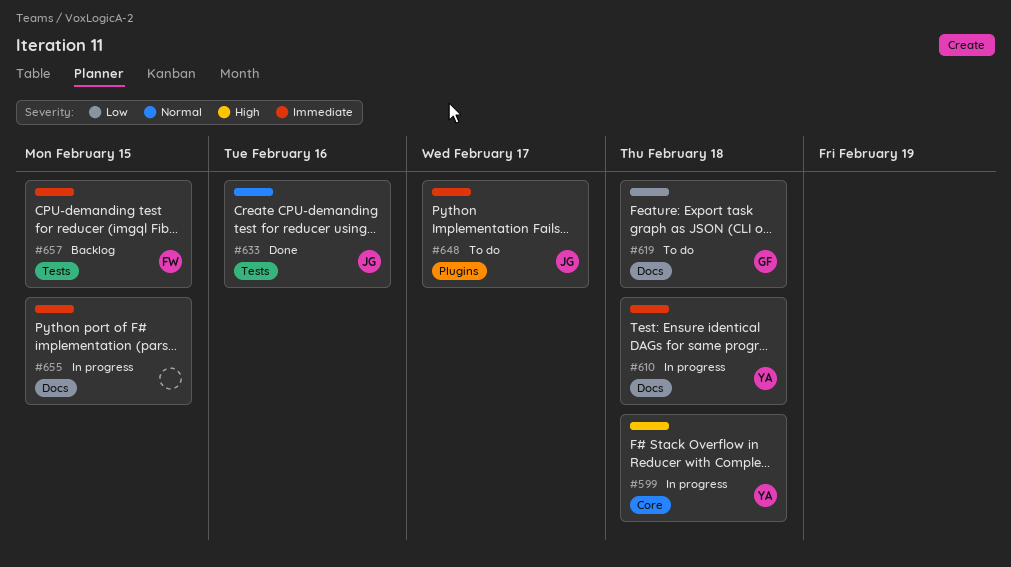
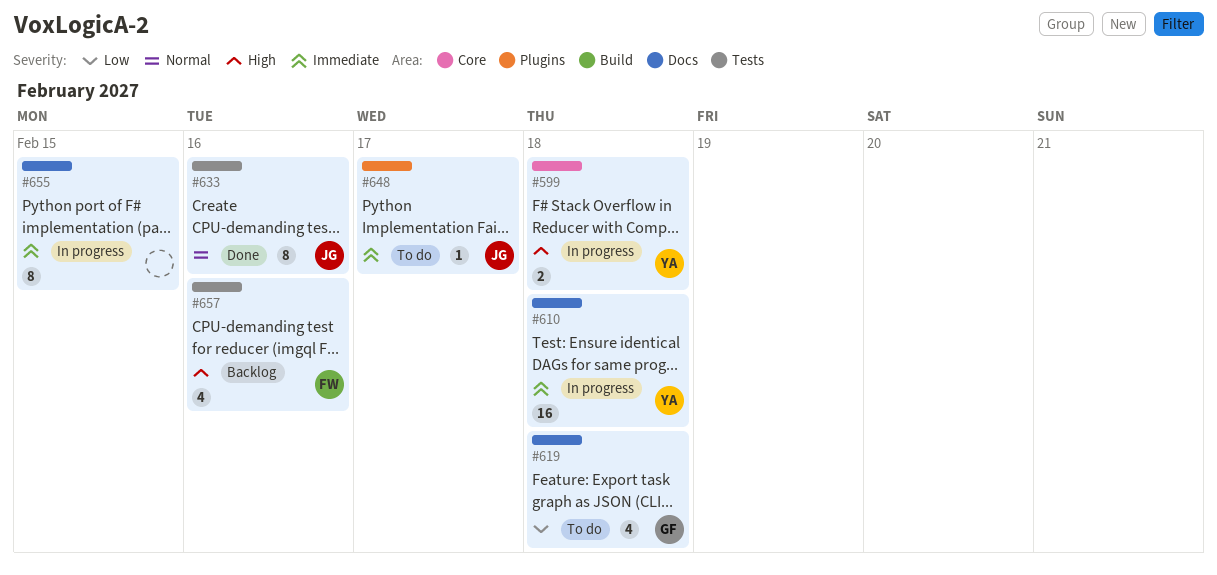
#657, priority: Immediate -> High
#657, due: Feb 15 -> Feb 16

